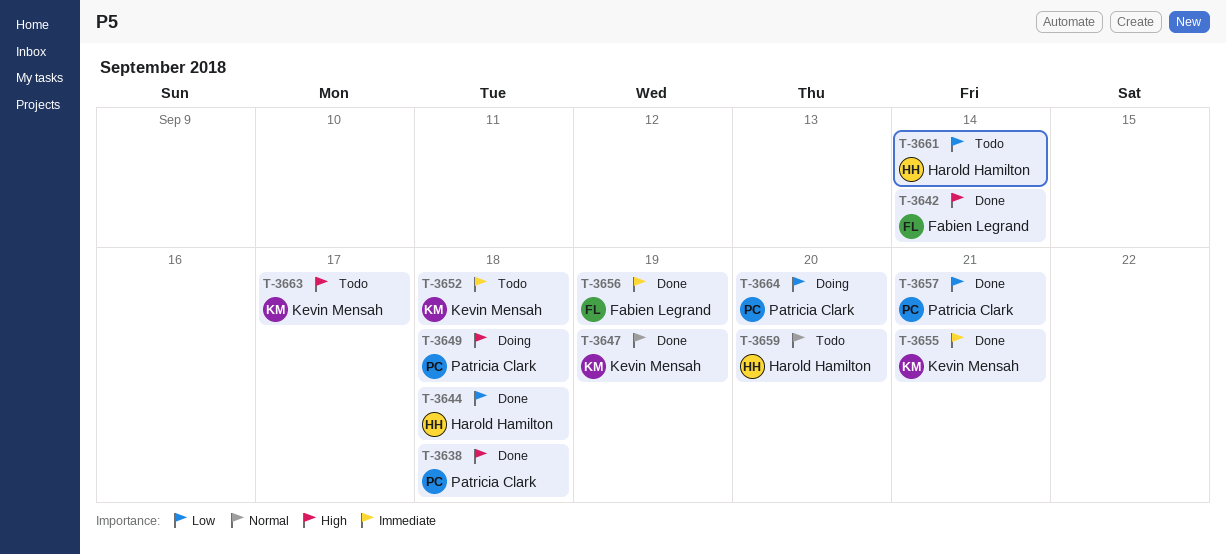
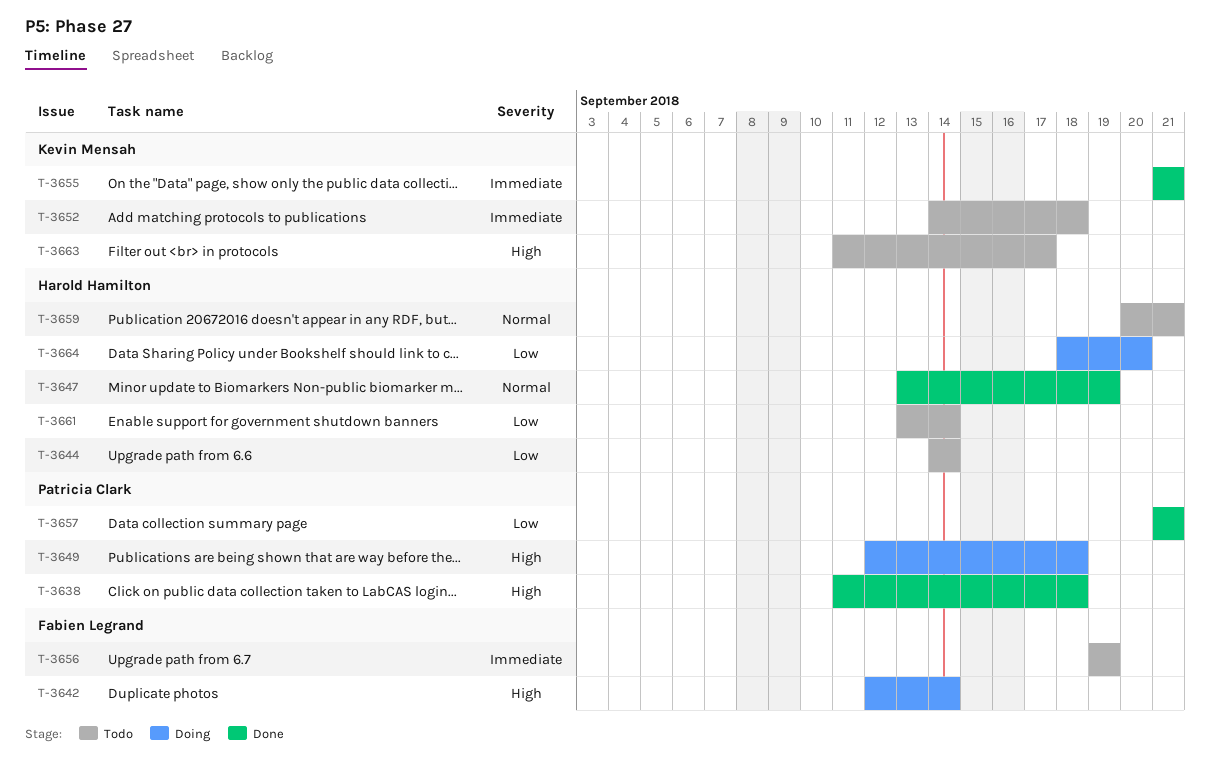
T-3642, status: Done -> Doing
T-3644, status: Done -> Todo
T-3644, due: Sep 18 -> Sep 14
T-3647, owner: Kevin Mensah -> Harold Hamilton
T-3656, status: Done -> Todo
T-3659, due: Sep 20 -> Sep 21
T-3664, owner: Patricia Clark -> Harold Hamilton

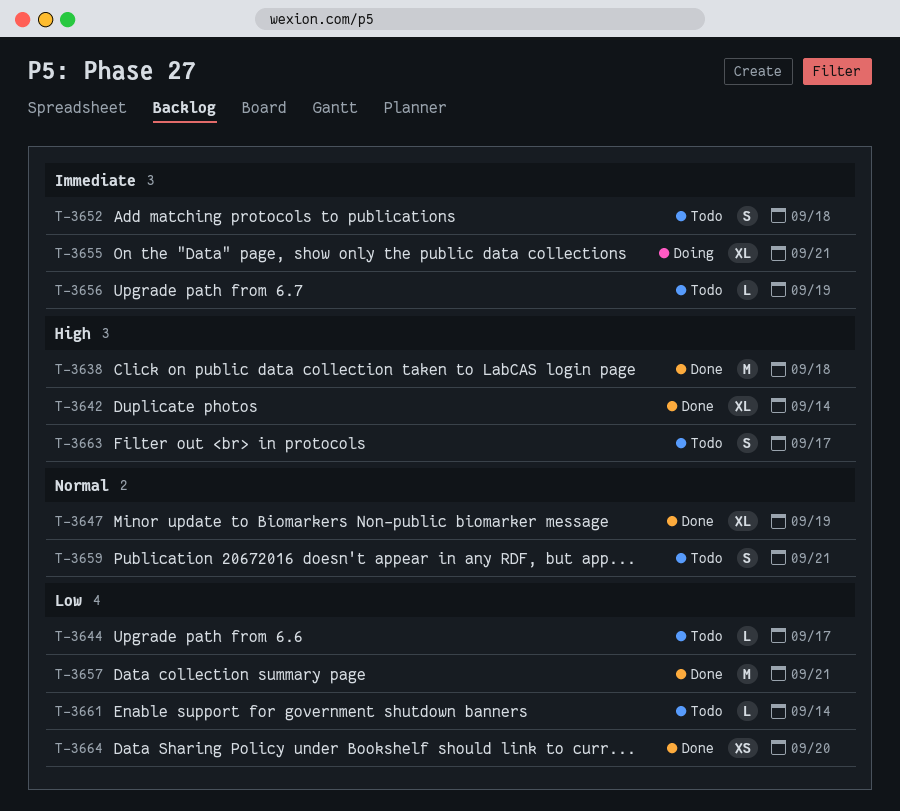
T-3642, status: Doing -> Done
T-3644, due: Sep 14 -> Sep 17
T-3649: present -> none
T-3655, status: Done -> Doing
T-3664, status: Doing -> Done

